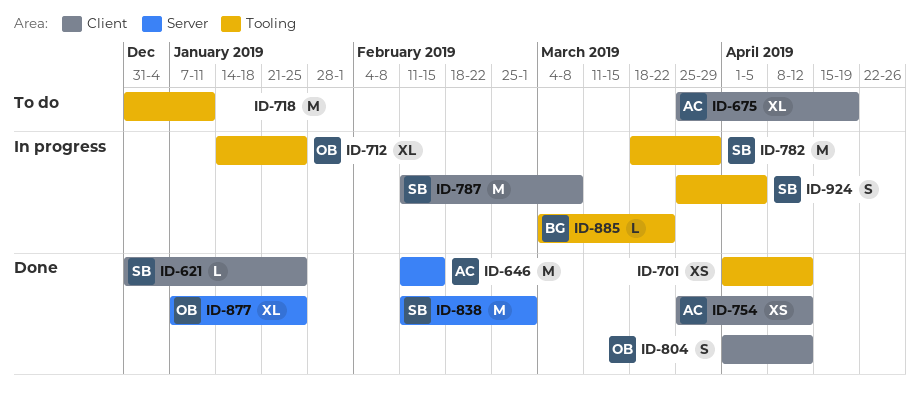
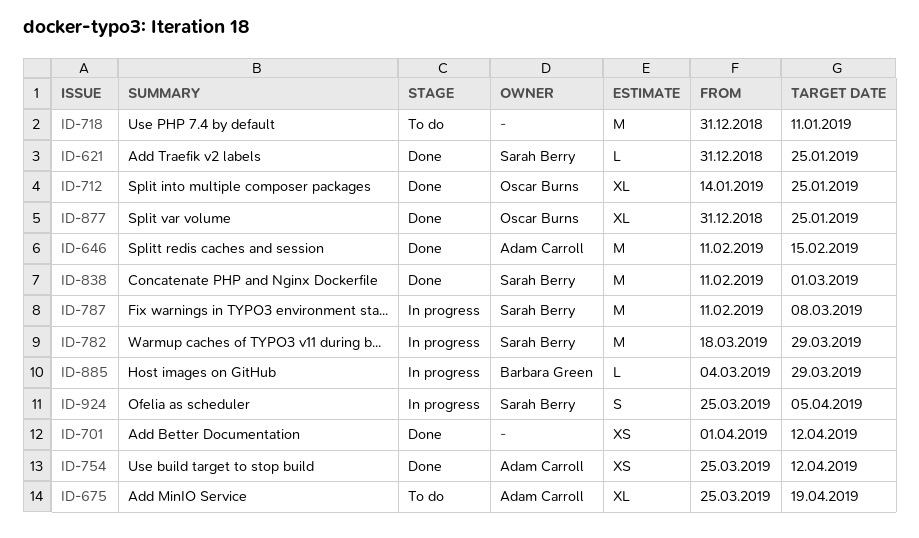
ID-712, status: In progress -> Done
ID-804: present -> none
ID-877, start: Jan 7 -> Dec 31
ID-885, due: Mar 22 -> Mar 29

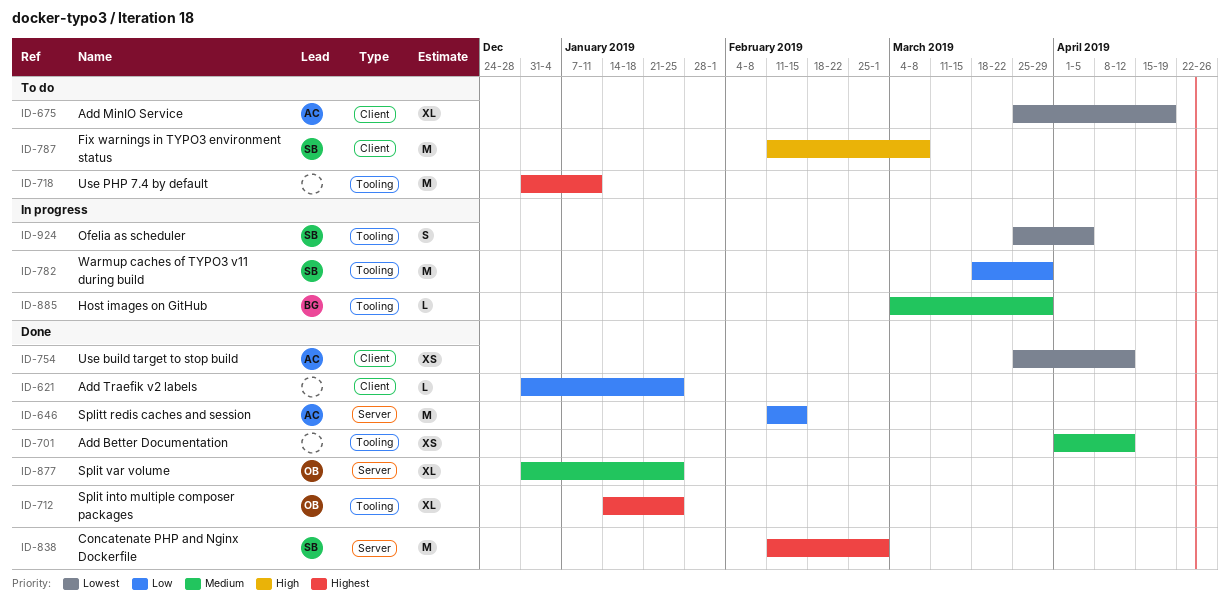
ID-621, owner: Sarah Berry -> none
ID-787, status: In progress -> To do

